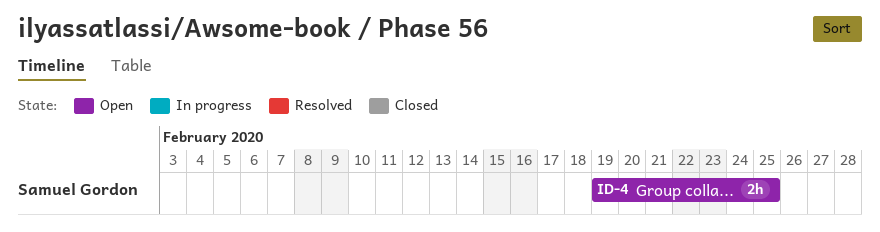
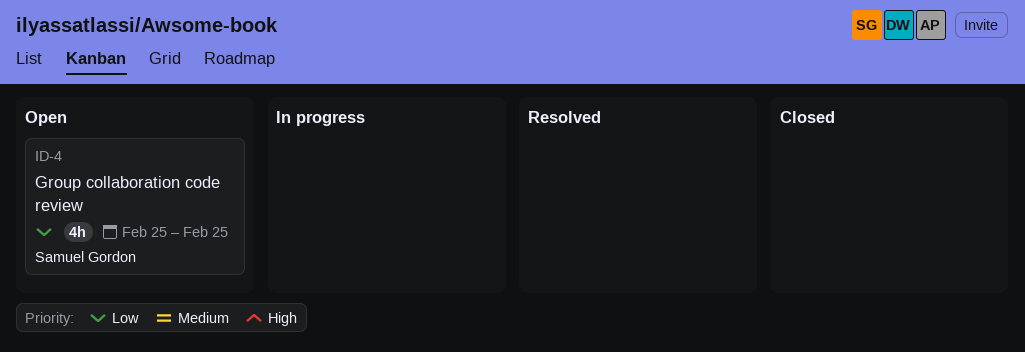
ID-4, estimate: 2h -> 4h
ID-4, start: Feb 19 -> Feb 25

